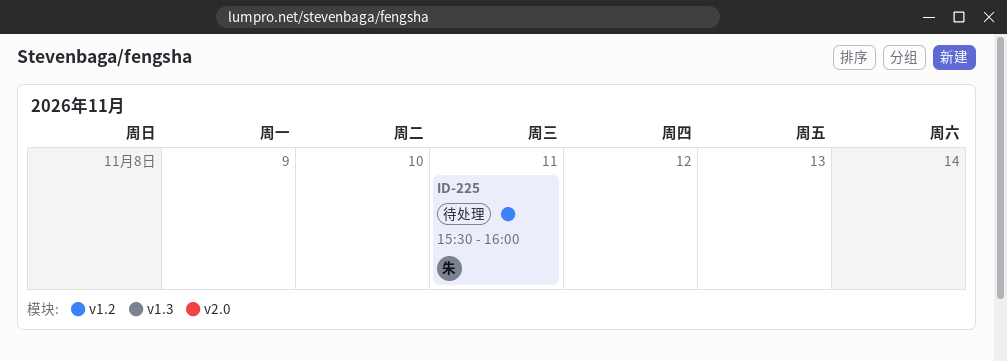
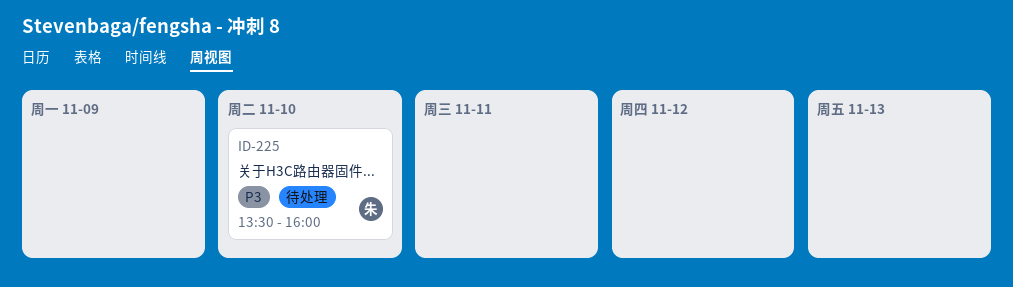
ID-225, day: Nov 11 -> Nov 10
ID-225, begins: 15:30 -> 13:30

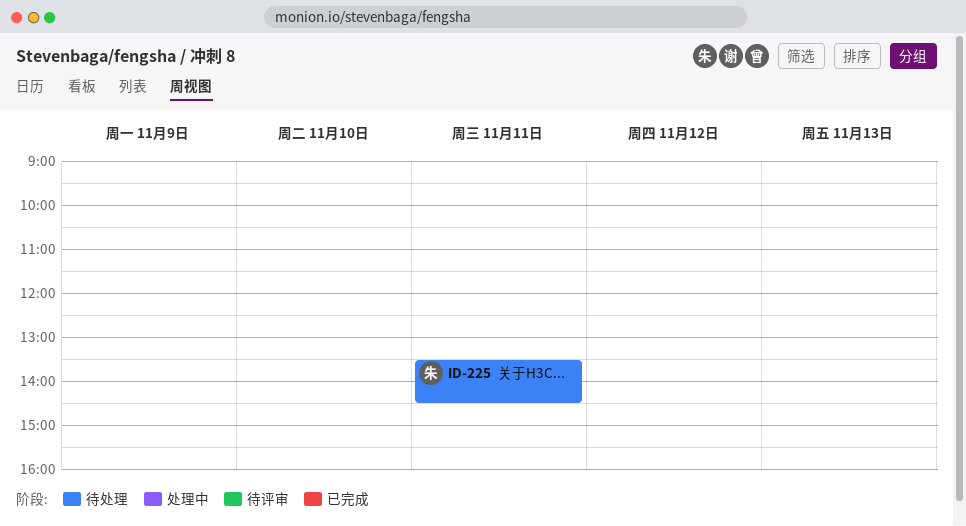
ID-225, day: Nov 10 -> Nov 11
ID-225, ends: 16:00 -> 14:30

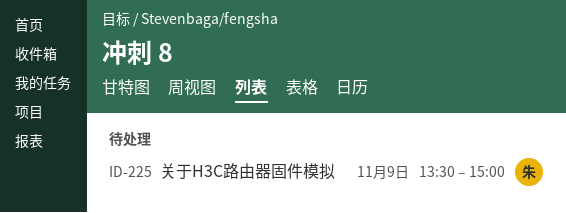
ID-225, day: Nov 11 -> Nov 9
ID-225, ends: 14:30 -> 15:00

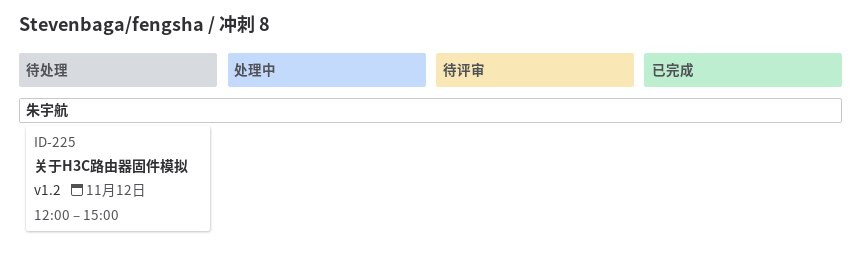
ID-225, day: Nov 9 -> Nov 12
ID-225, begins: 13:30 -> 12:00

